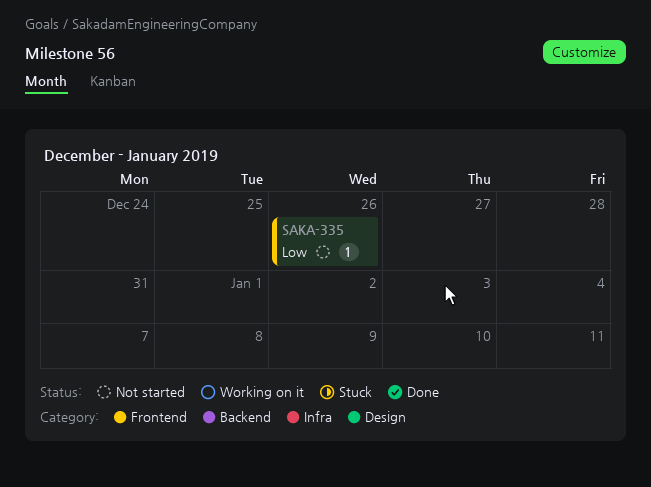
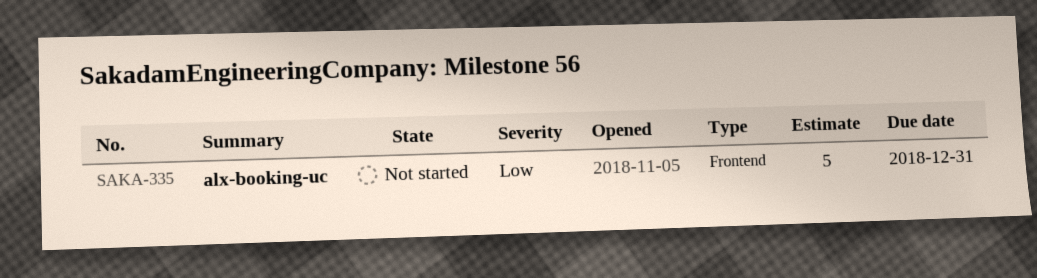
SAKA-335, estimate: 1 -> 5
SAKA-335, due: Dec 26 -> Dec 31

